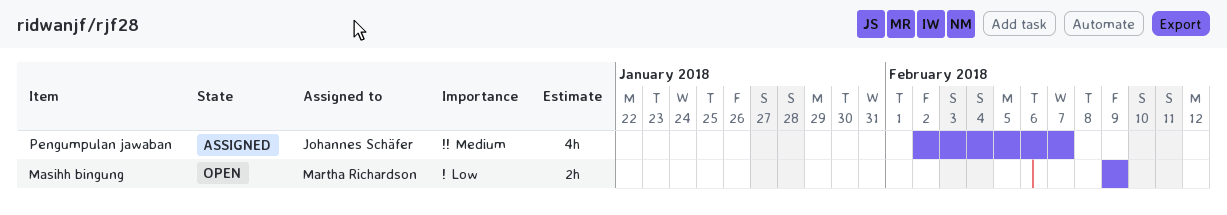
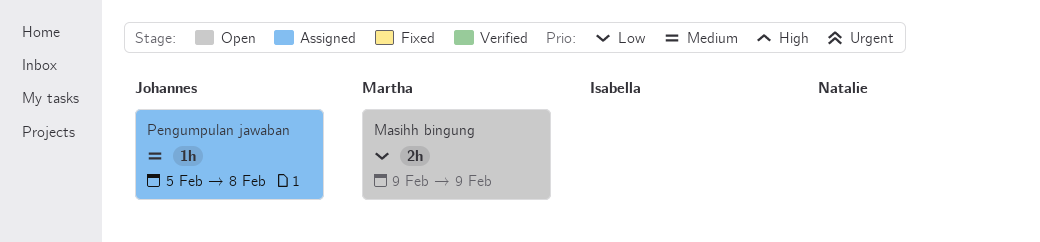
Pengumpulan jawaban, estimate: 4h -> 1h
Pengumpulan jawaban, start: Feb 2 -> Feb 5
Pengumpulan jawaban, due: Feb 7 -> Feb 8

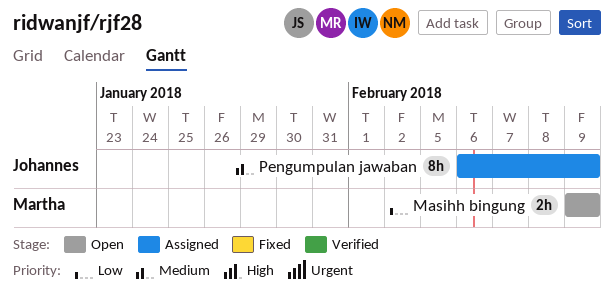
Pengumpulan jawaban, estimate: 1h -> 8h
Pengumpulan jawaban, start: Feb 5 -> Feb 6
Pengumpulan jawaban, due: Feb 8 -> Feb 9

